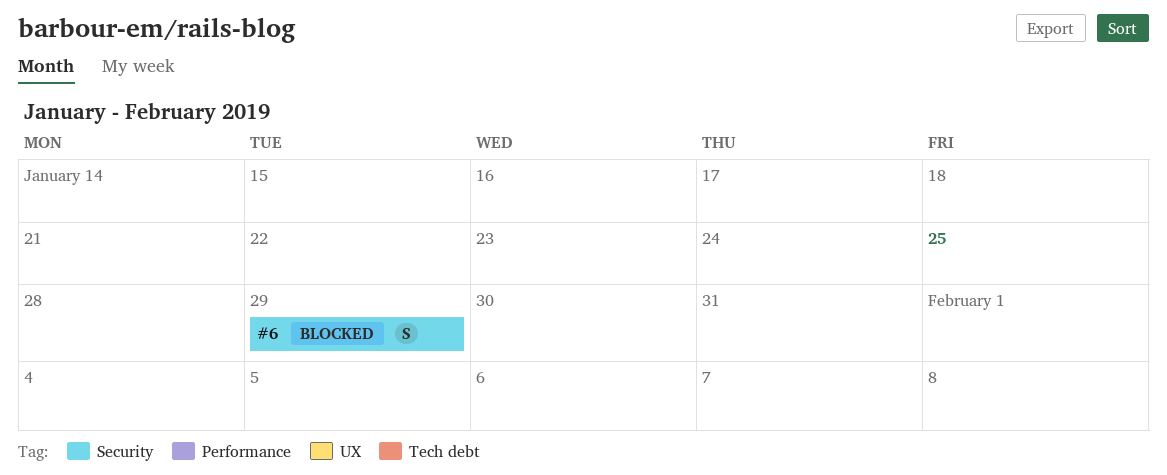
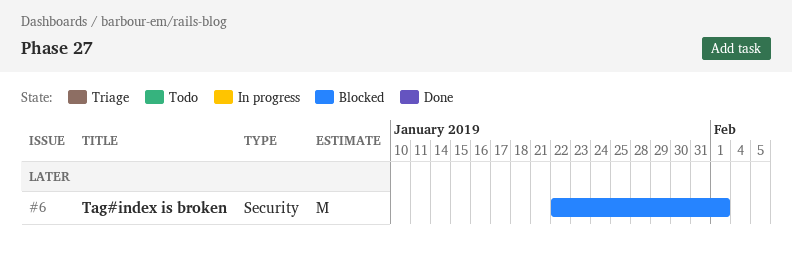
#6, estimate: S -> M
#6, due: Jan 29 -> Feb 1

